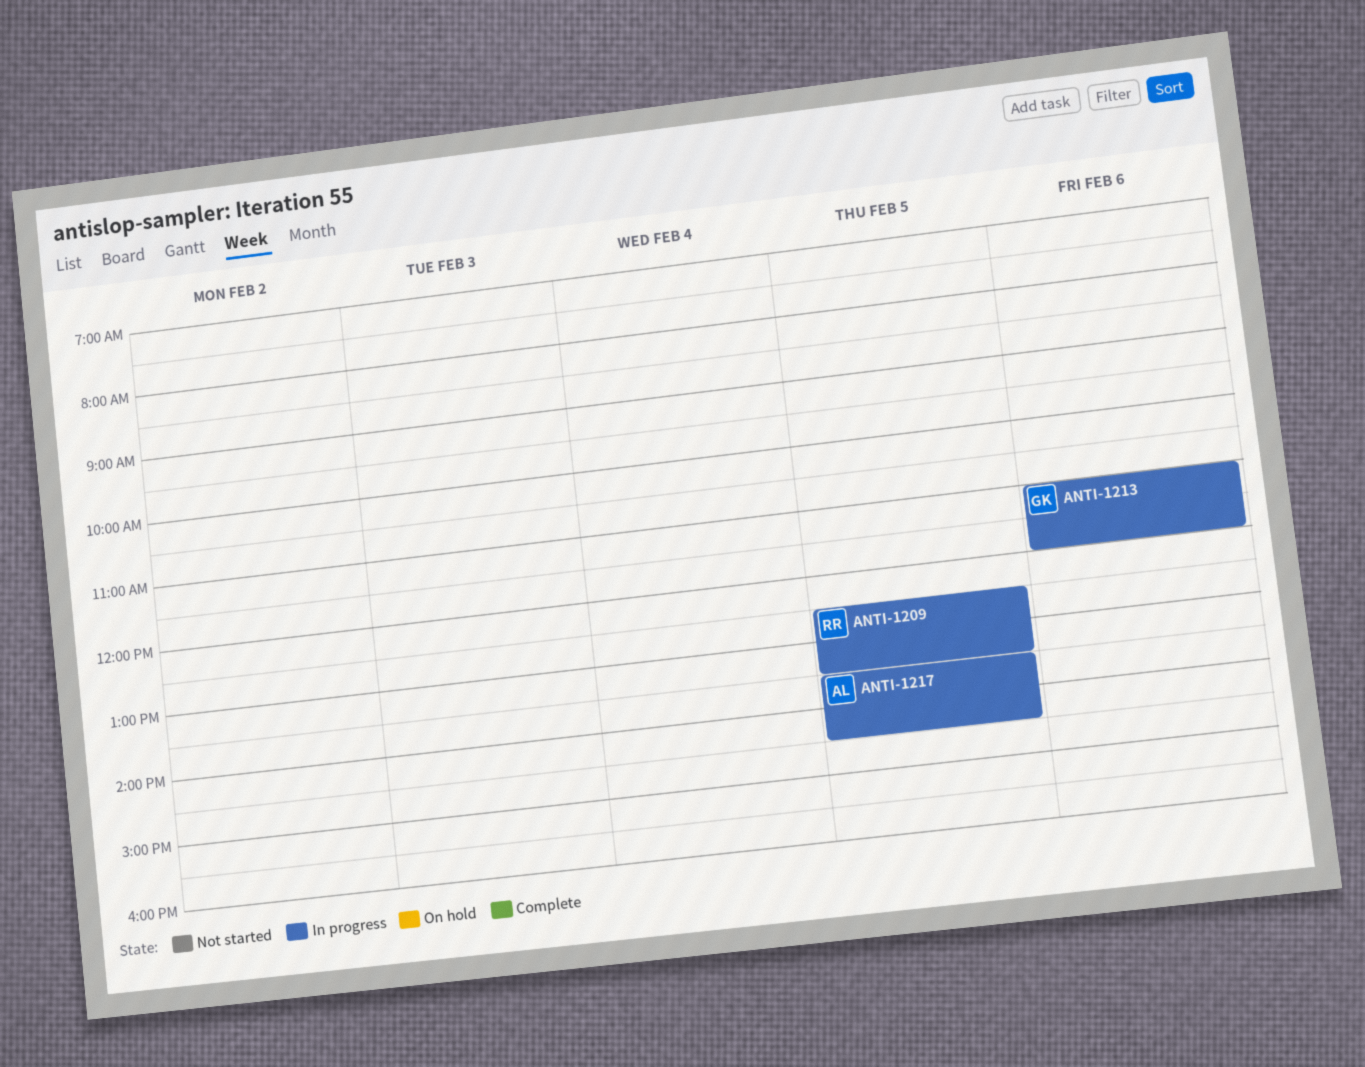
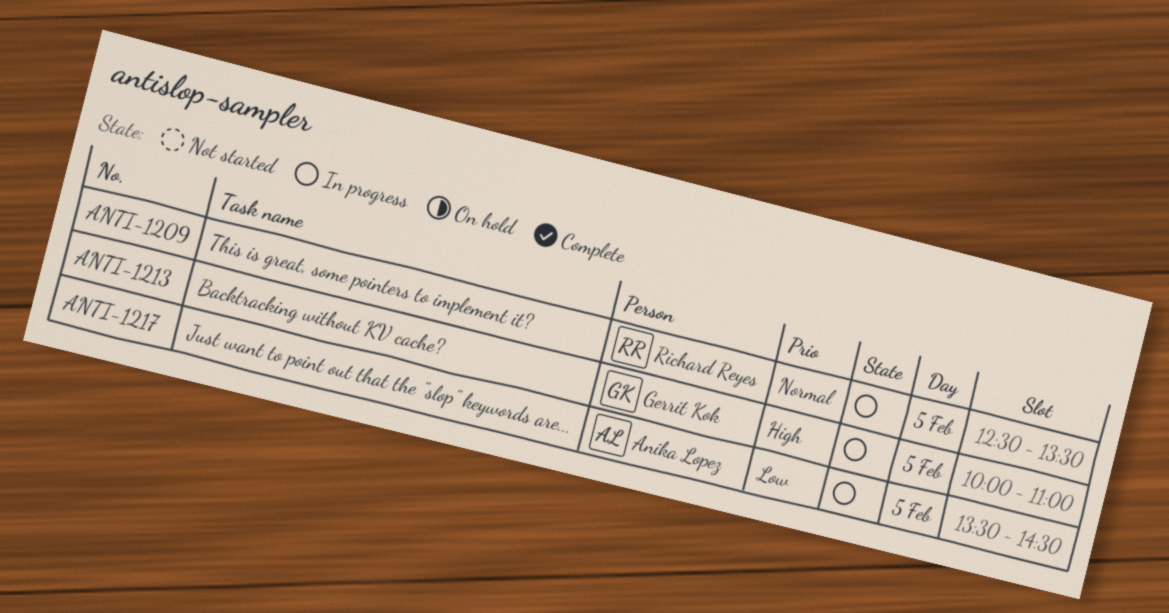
ANTI-1213, day: Feb 6 -> Feb 5
ANTI-1213, begins: 11:00 -> 10:00
ANTI-1213, ends: 12:00 -> 11:00

